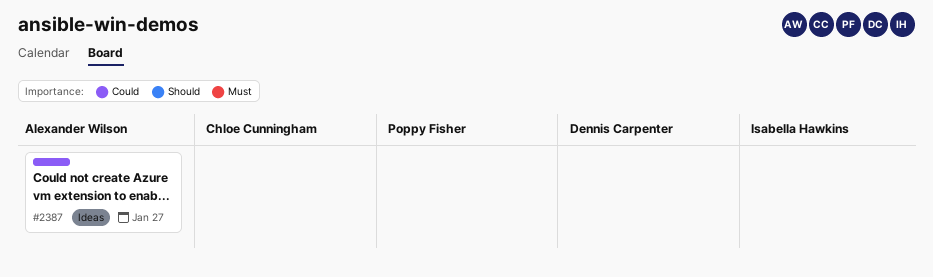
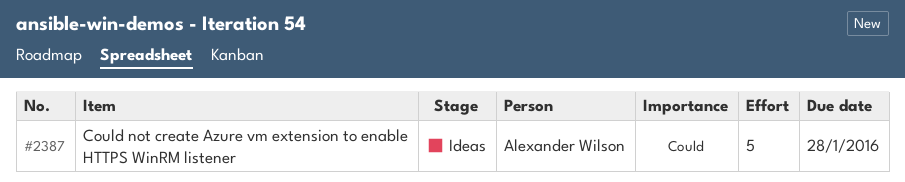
#2387, due: Jan 27 -> Jan 28

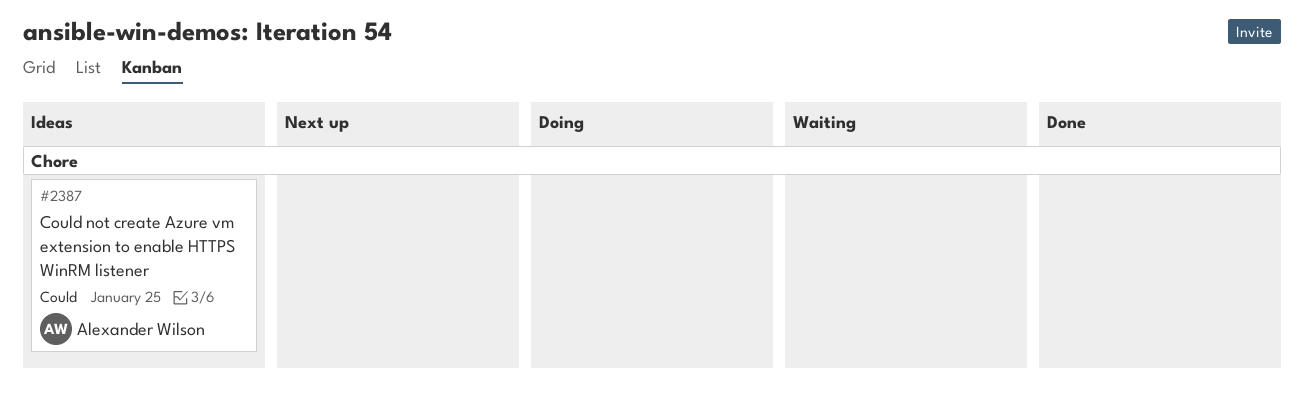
#2387, due: Jan 28 -> Jan 25

